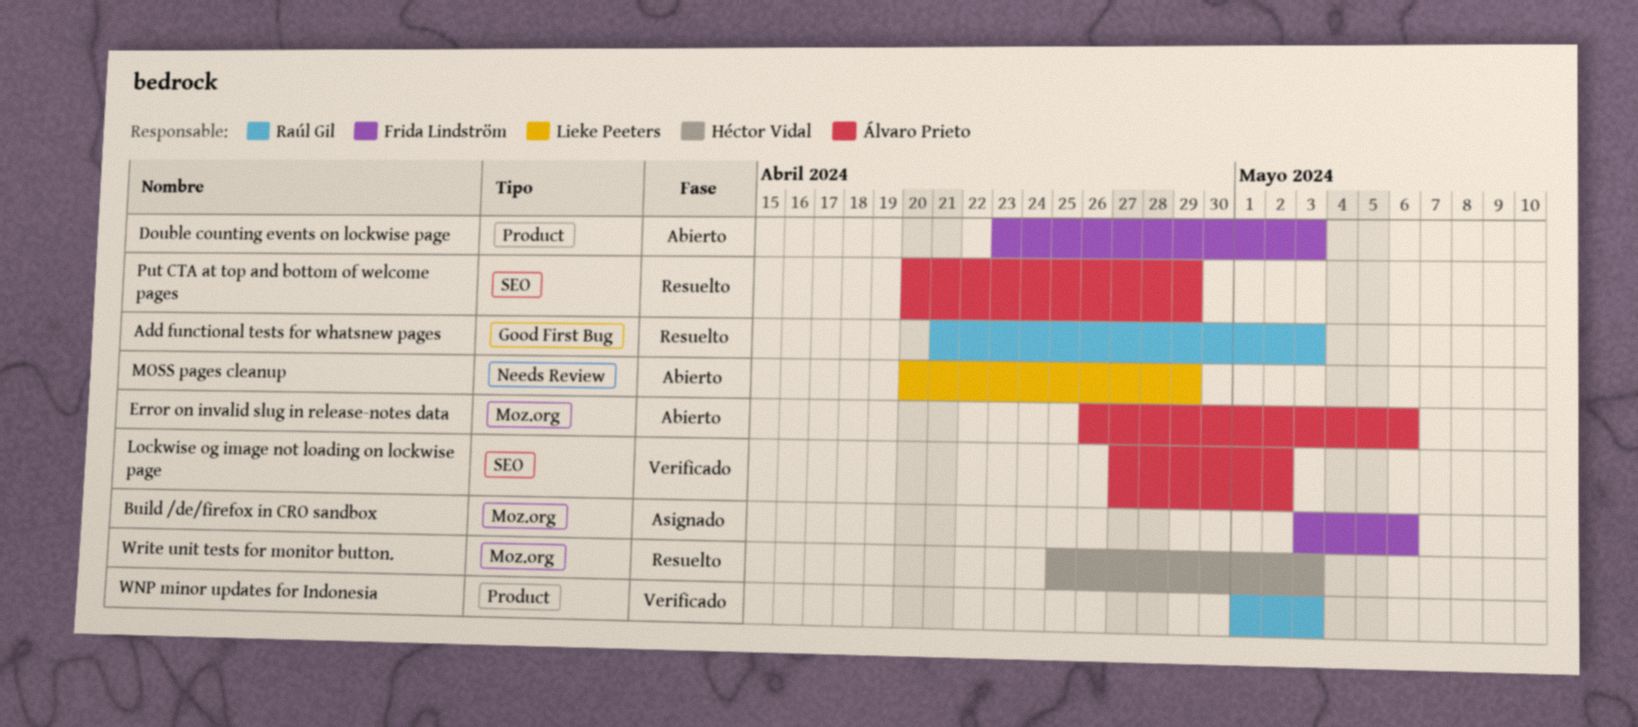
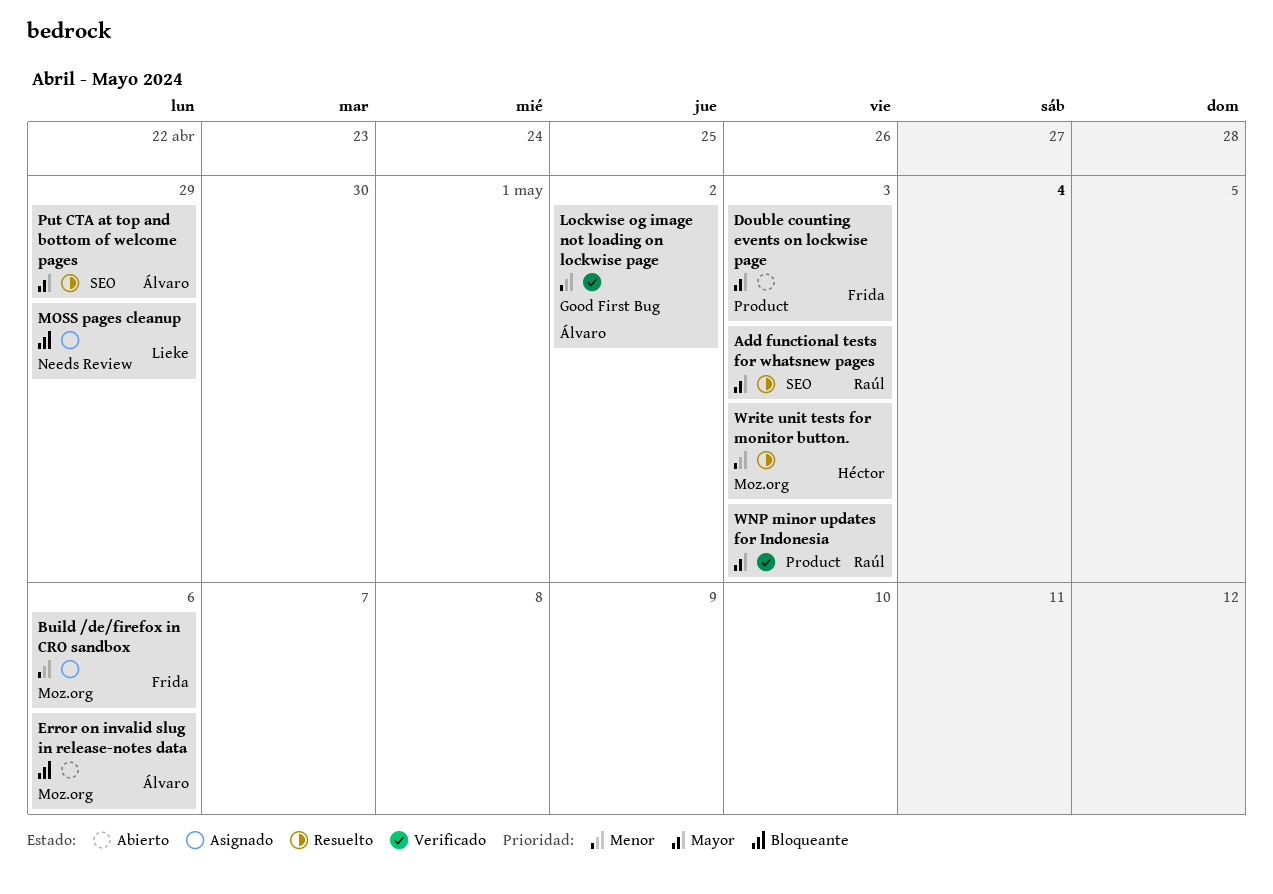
Add functional tests for whatsnew pages, label: Good First Bug -> SEO
Lockwise og image not loading on lockwise page, label: SEO -> Good First Bug
MOSS pages cleanup, status: Abierto -> Asignado

